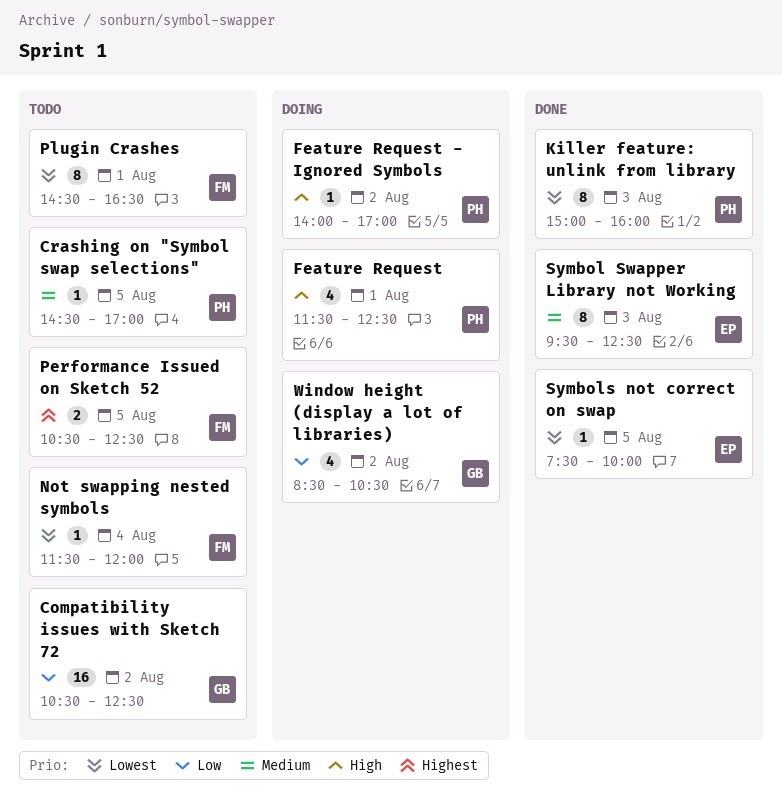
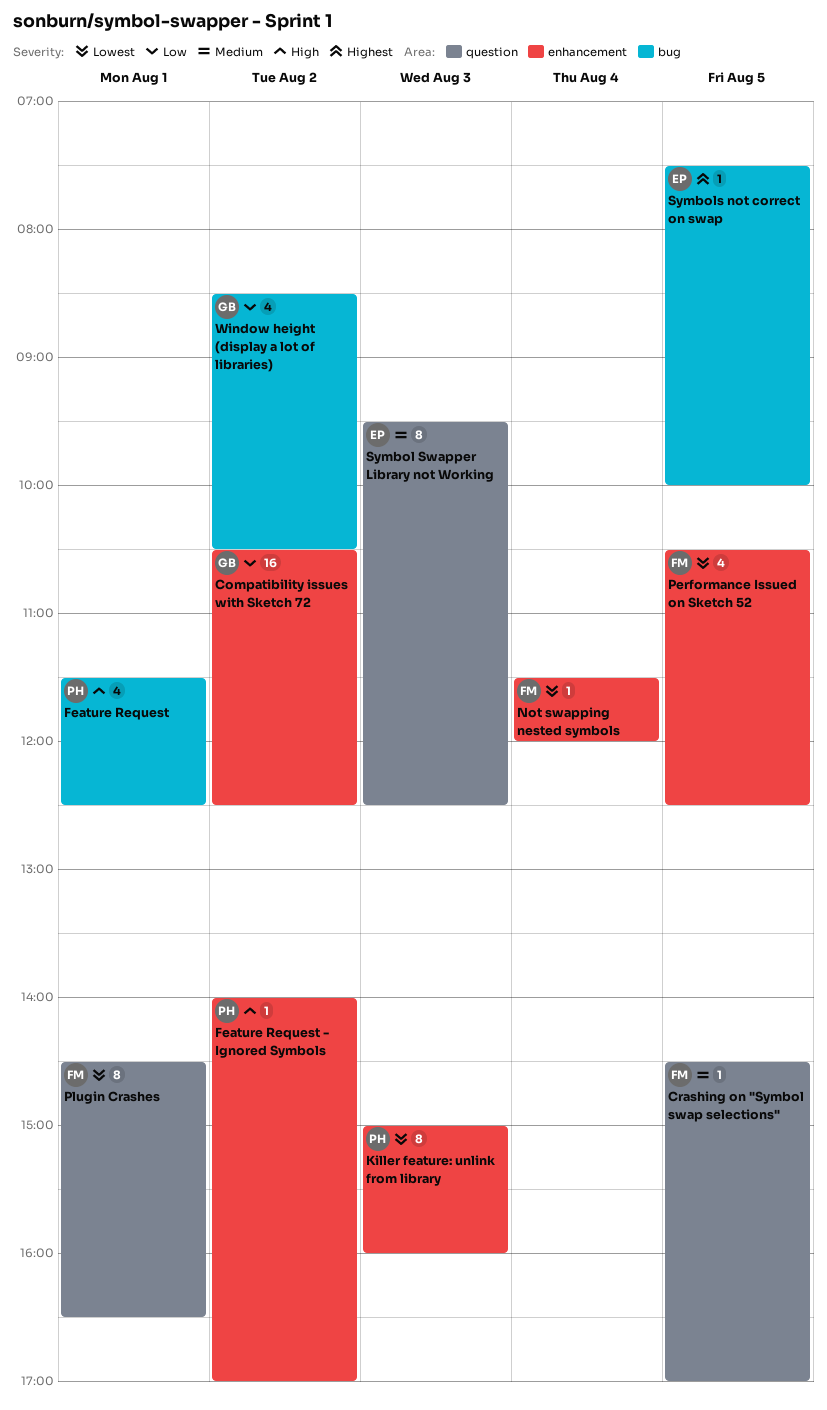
Crashing on "Symbol swap selections", owner: PH -> FM
Performance Issued on Sketch 52, priority: Highest -> Lowest
Performance Issued on Sketch 52, estimate: 2 -> 4
Symbols not correct on swap, priority: Lowest -> Highest

